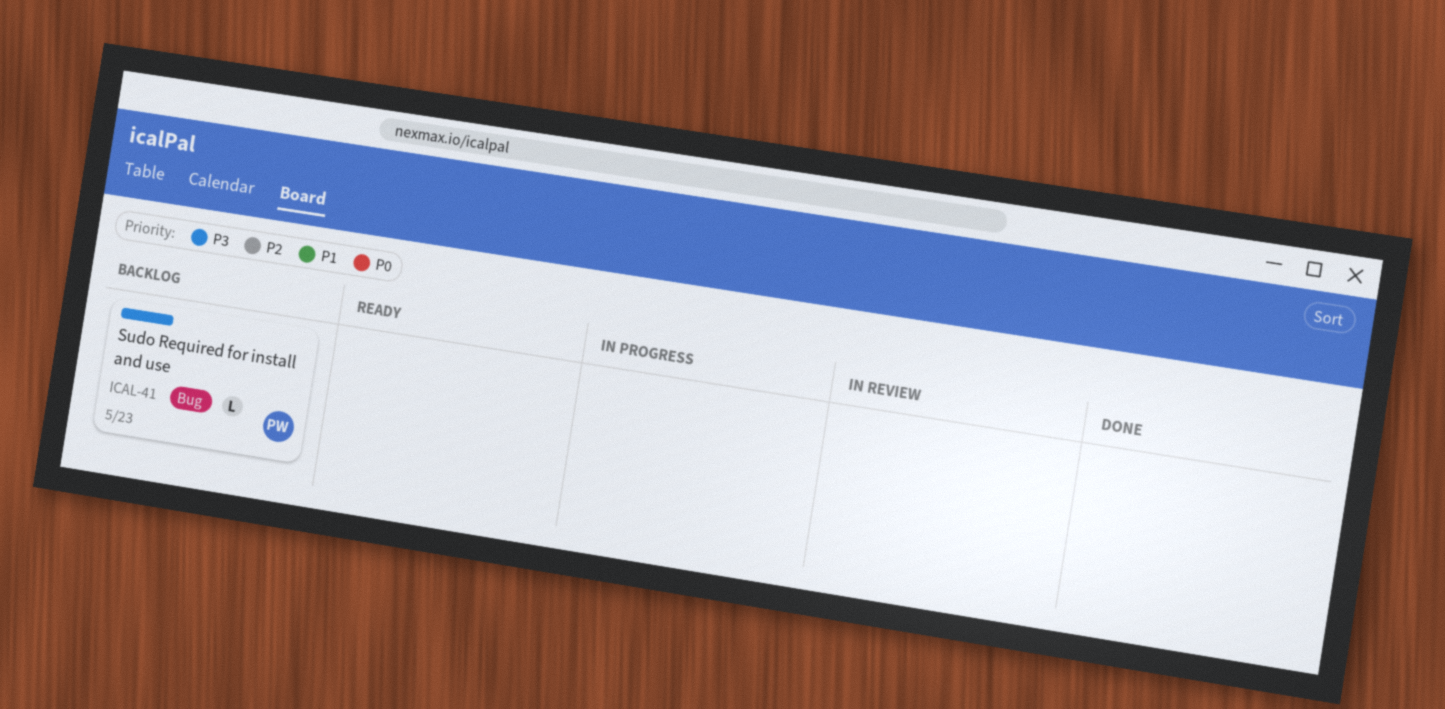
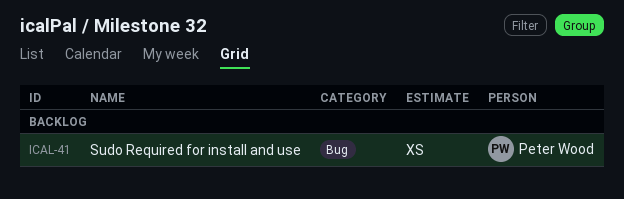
ICAL-41, estimate: L -> XS

